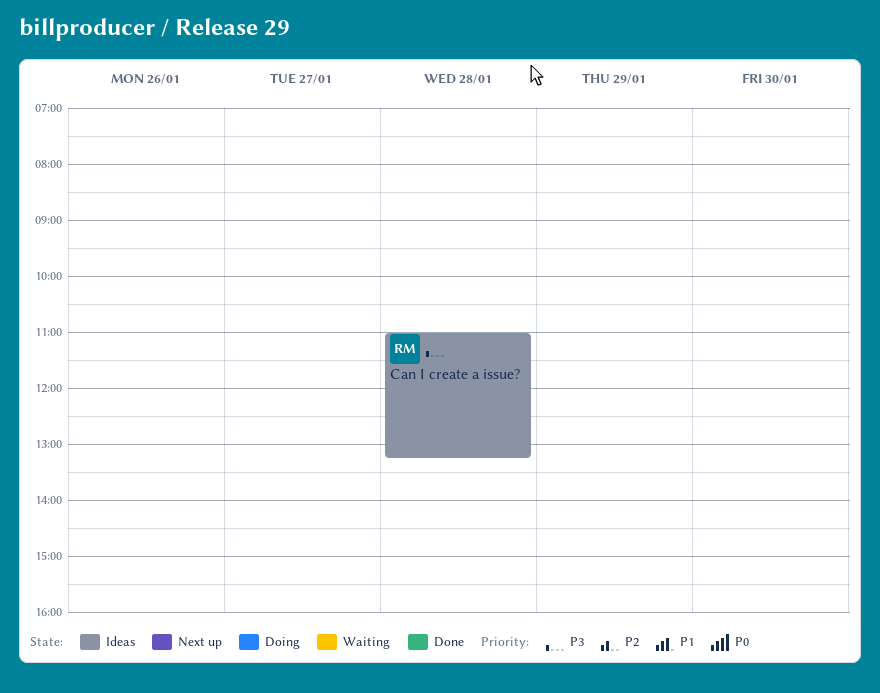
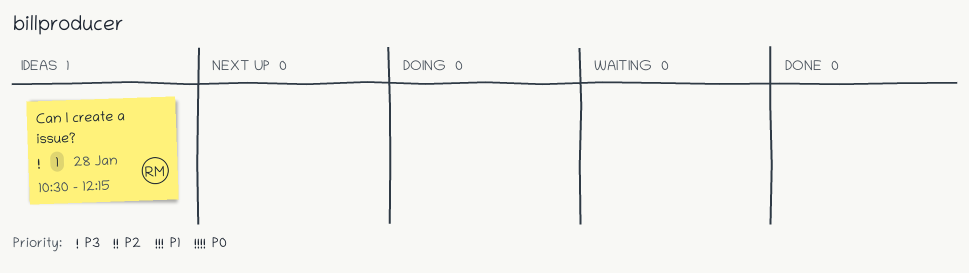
Can I create a issue?, begins: 11:00 -> 10:30
Can I create a issue?, ends: 13:15 -> 12:15

